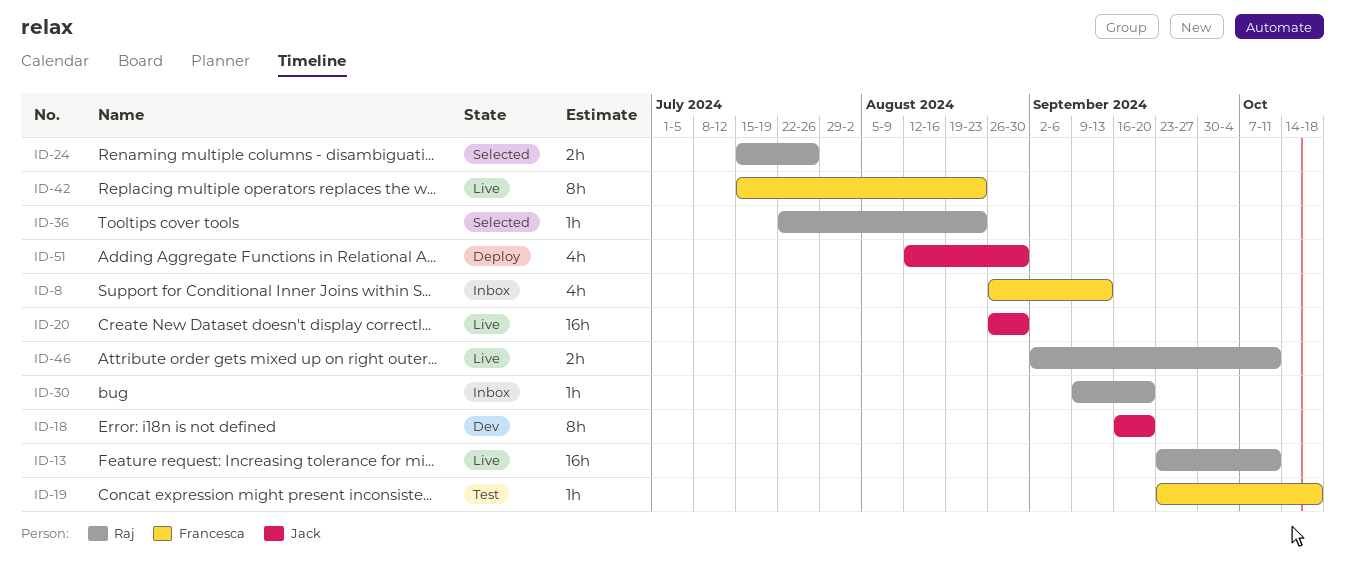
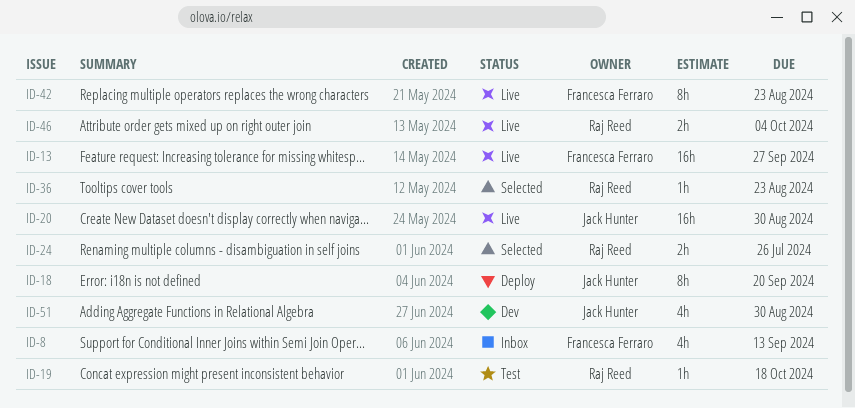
ID-13, owner: Raj Reed -> Francesca Ferraro
ID-13, due: Oct 11 -> Sep 27
ID-18, status: Dev -> Deploy
ID-19, owner: Francesca Ferraro -> Raj Reed
ID-30: present -> none
ID-46, due: Oct 11 -> Oct 4
ID-51, status: Deploy -> Dev

